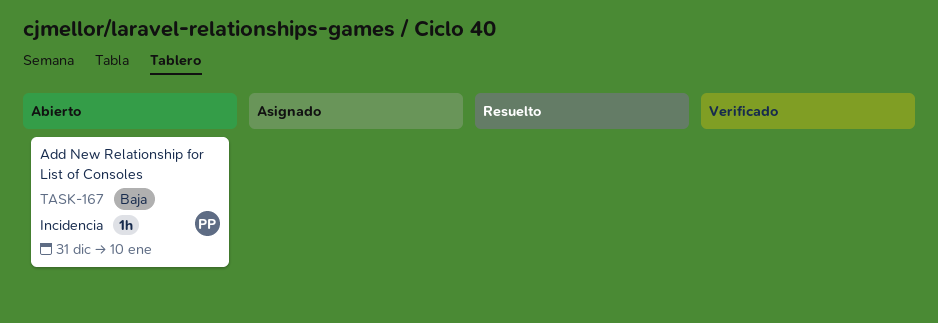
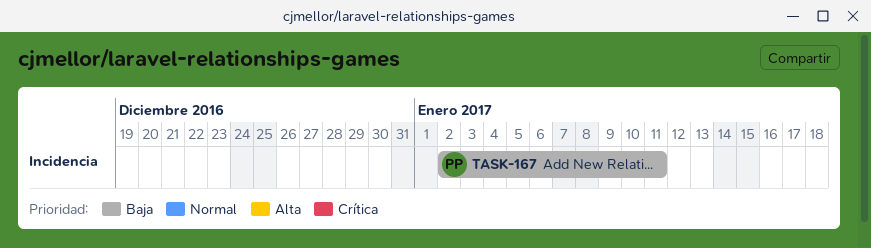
TASK-167, start: Dec 31 -> Jan 2
TASK-167, due: Jan 10 -> Jan 11

